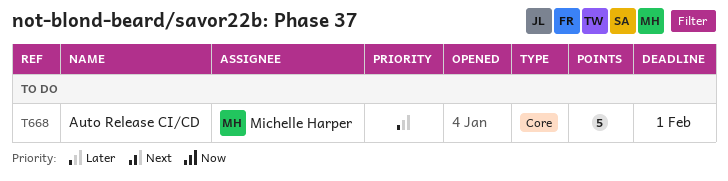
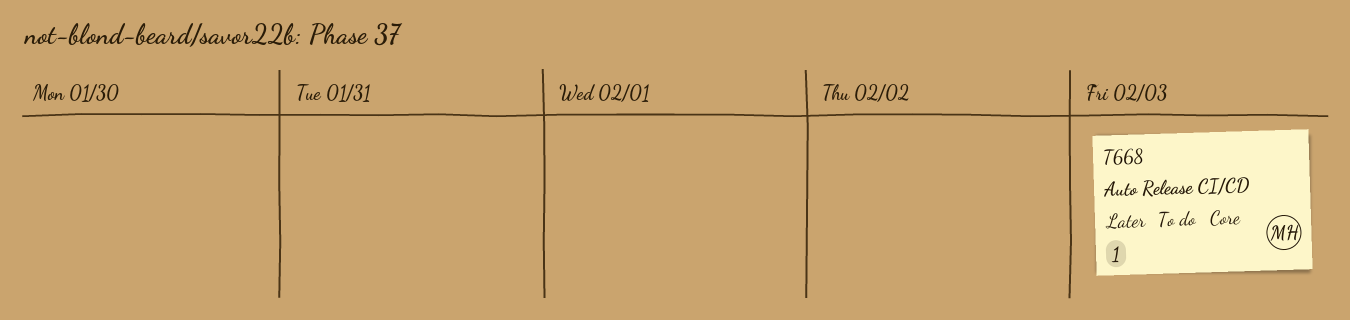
T668, estimate: 5 -> 1
T668, due: Feb 1 -> Feb 3

